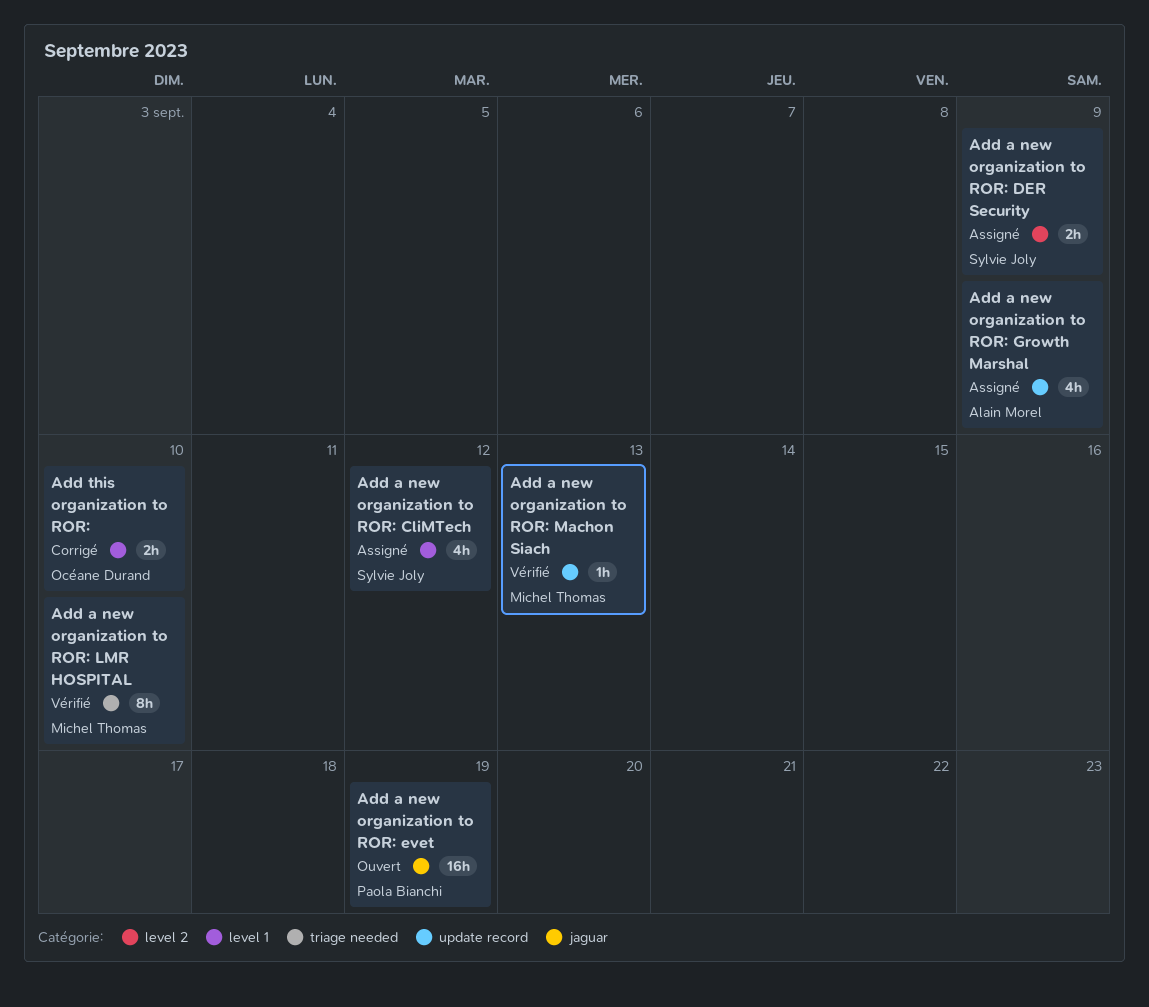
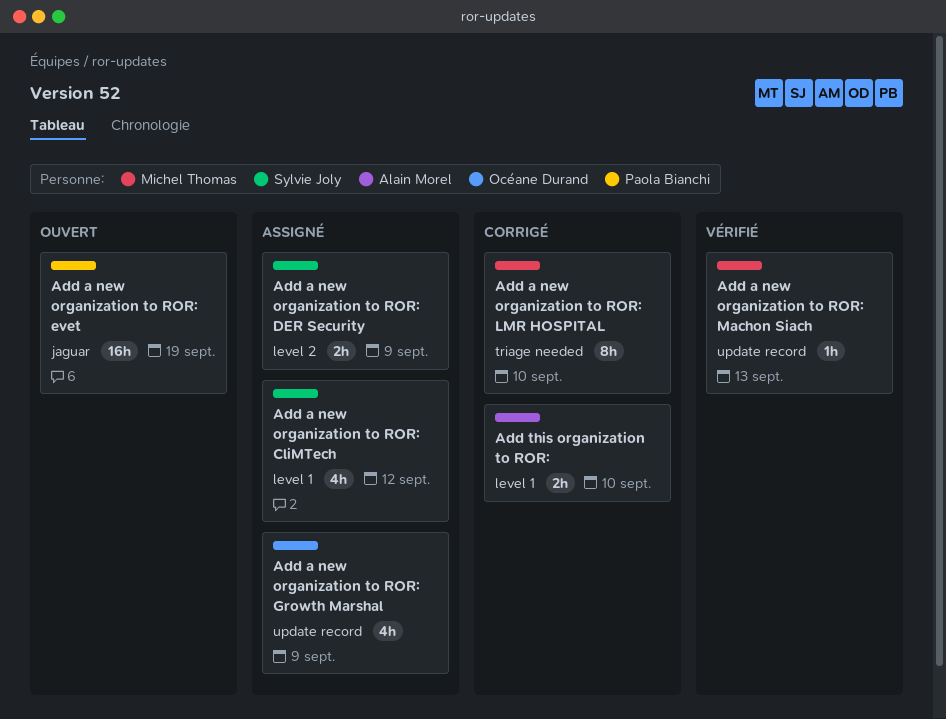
Add a new organization to ROR: Growth Marshal, owner: Alain Morel -> Océane Durand
Add a new organization to ROR: LMR HOSPITAL, status: Vérifié -> Corrigé
Add this organization to ROR:, owner: Océane Durand -> Alain Morel

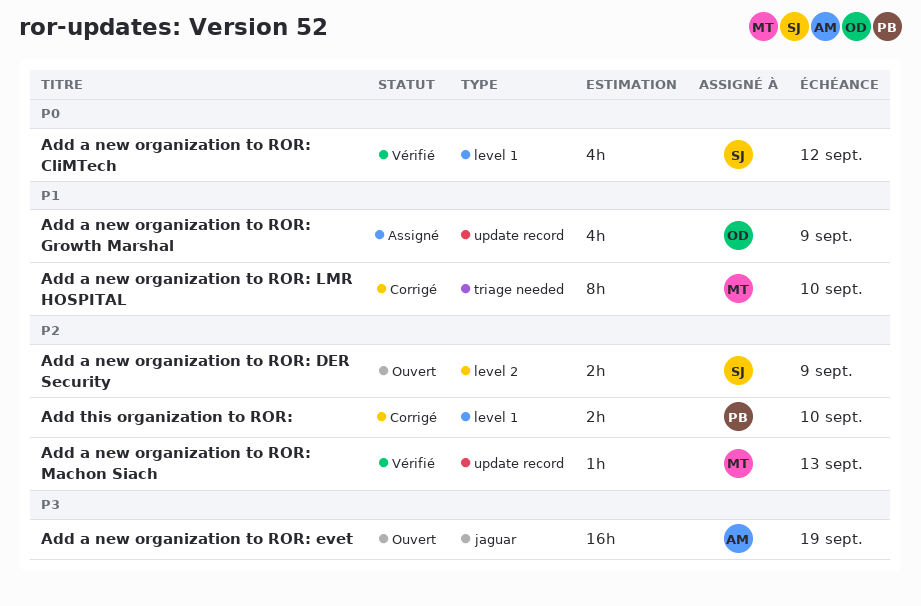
Add a new organization to ROR: CliMTech, status: Assigné -> Vérifié
Add a new organization to ROR: DER Security, status: Assigné -> Ouvert
Add a new organization to ROR: evet, owner: Paola Bianchi -> Alain Morel
Add this organization to ROR:, owner: Alain Morel -> Paola Bianchi

